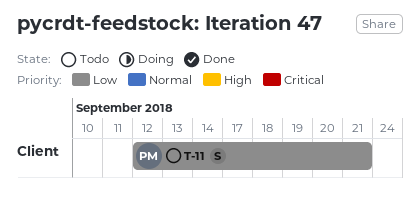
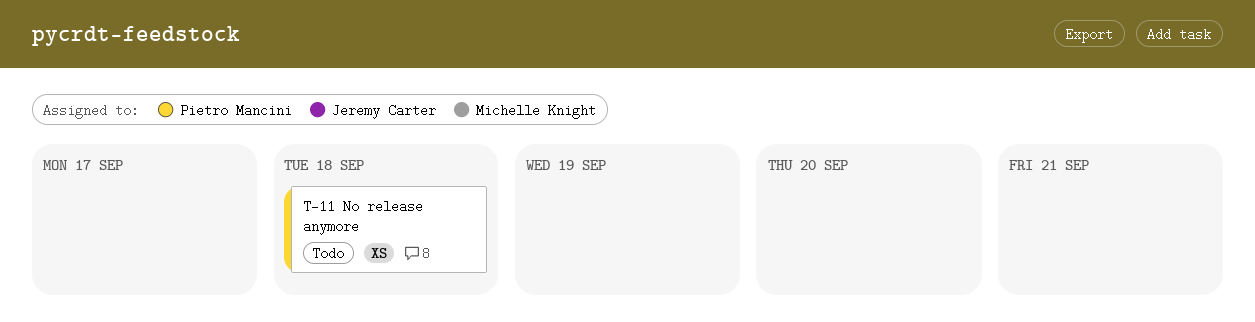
T-11, estimate: S -> XS
T-11, due: Sep 21 -> Sep 18

